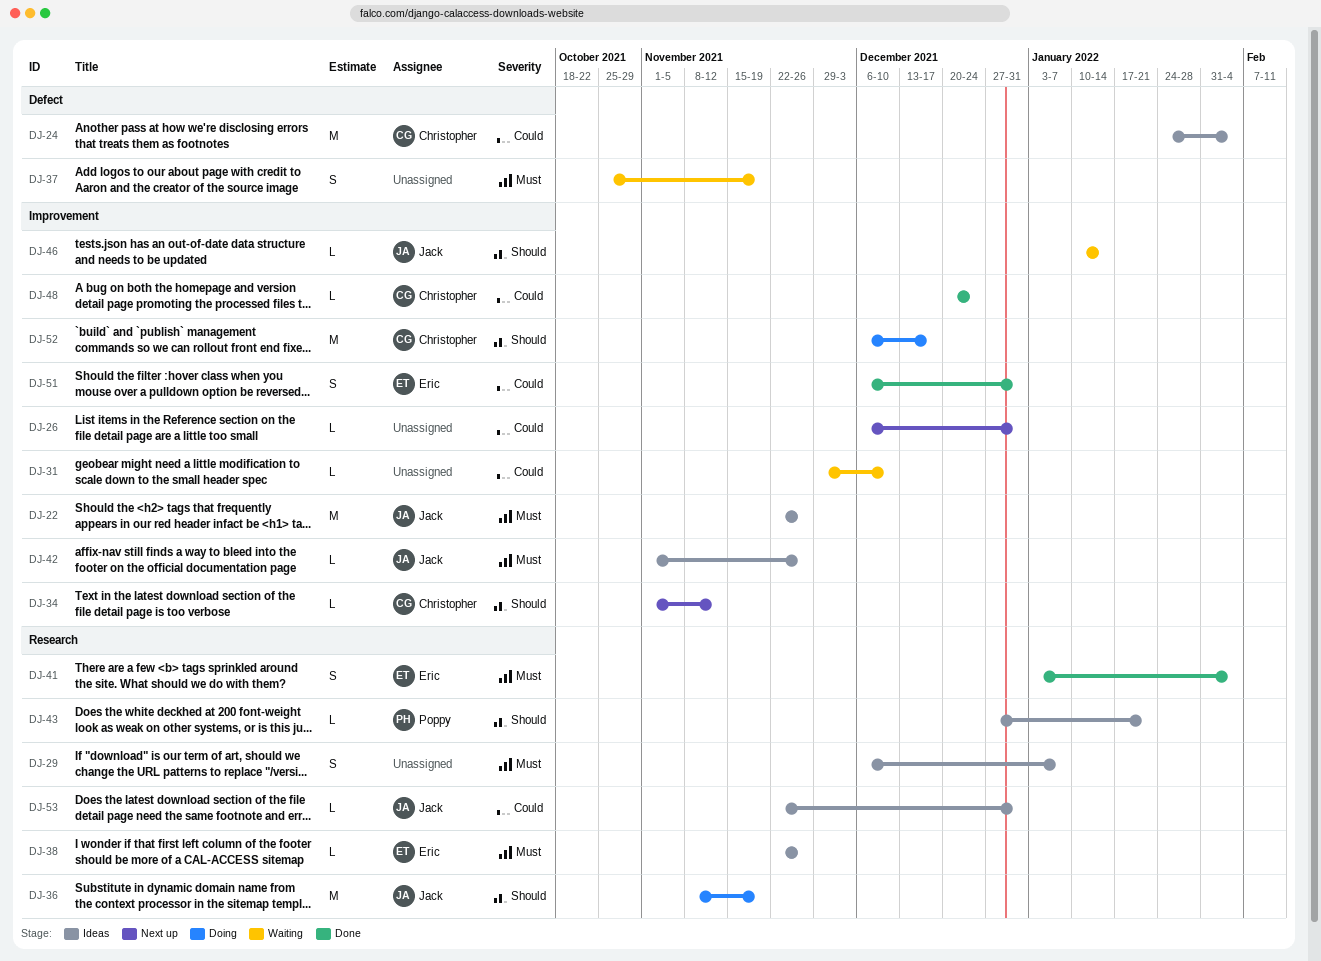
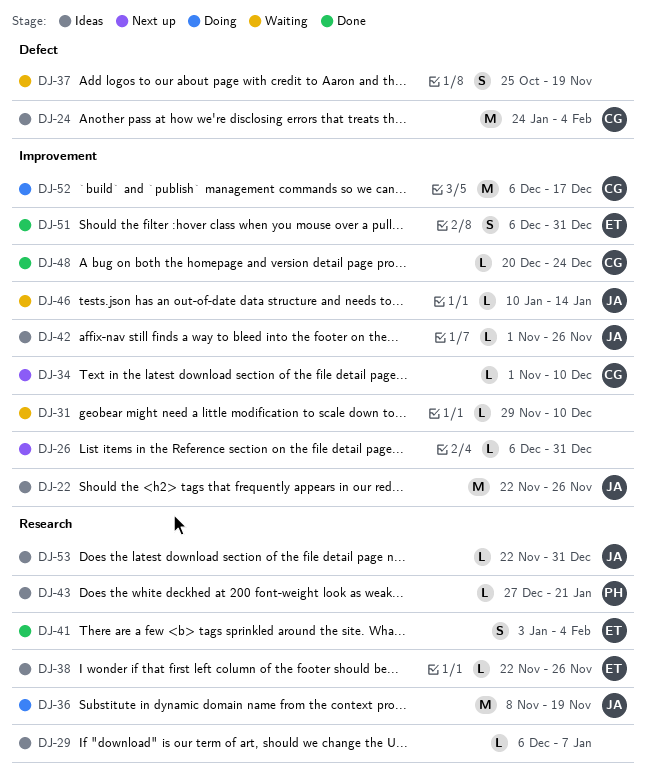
DJ-29, estimate: S -> L
DJ-34, due: Nov 12 -> Dec 10

